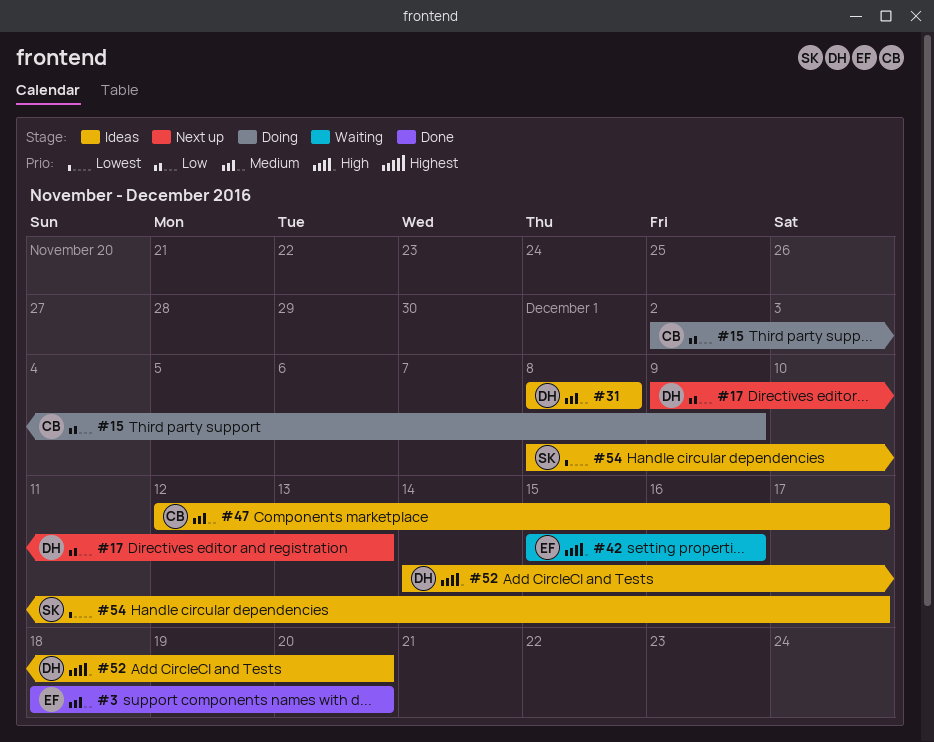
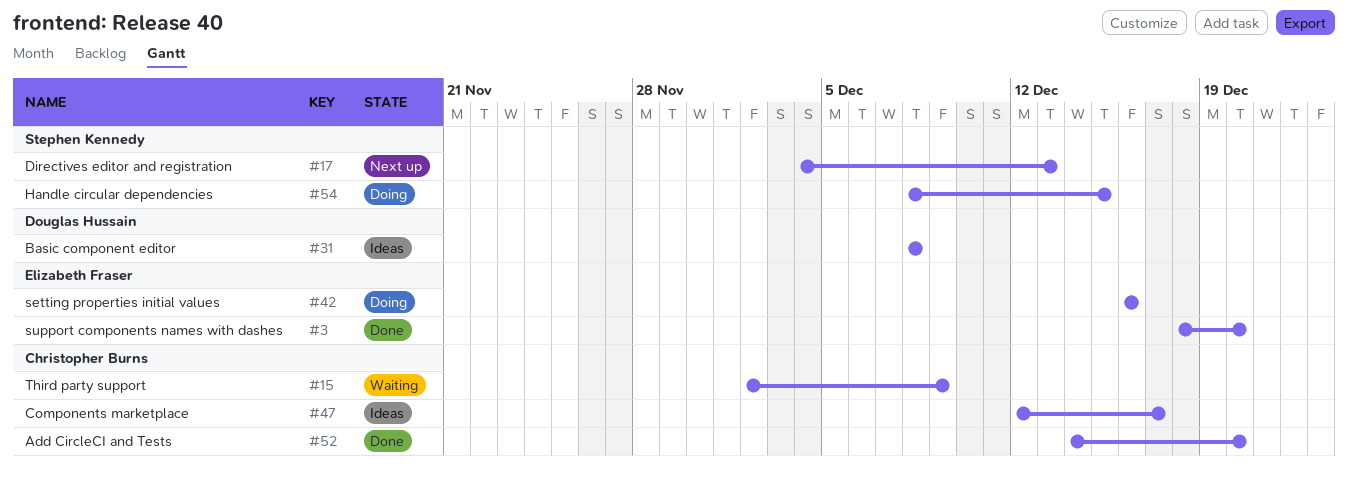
#15, status: Doing -> Waiting
#17, owner: Douglas Hussain -> Stephen Kennedy
#17, start: Dec 9 -> Dec 4
#42, status: Waiting -> Doing
#42, start: Dec 15 -> Dec 16
#52, status: Ideas -> Done
#52, owner: Douglas Hussain -> Christopher Burns
#54, status: Ideas -> Doing
#54, due: Dec 17 -> Dec 15

